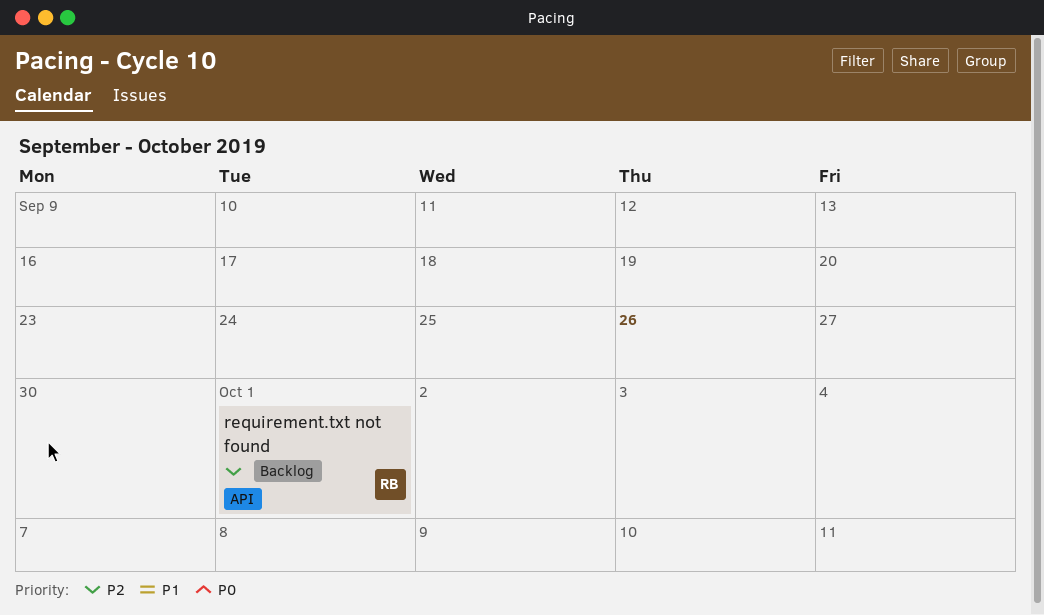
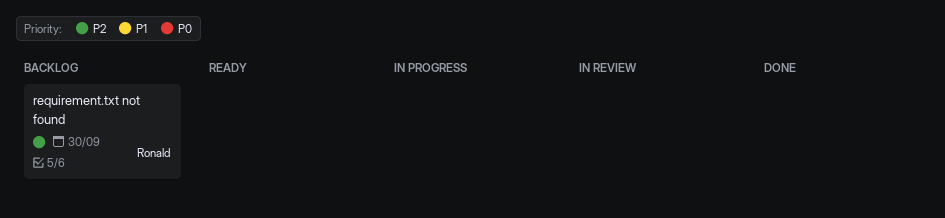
requirement.txt not found, due: Oct 1 -> Sep 30

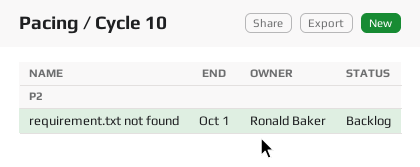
requirement.txt not found, due: Sep 30 -> Oct 1

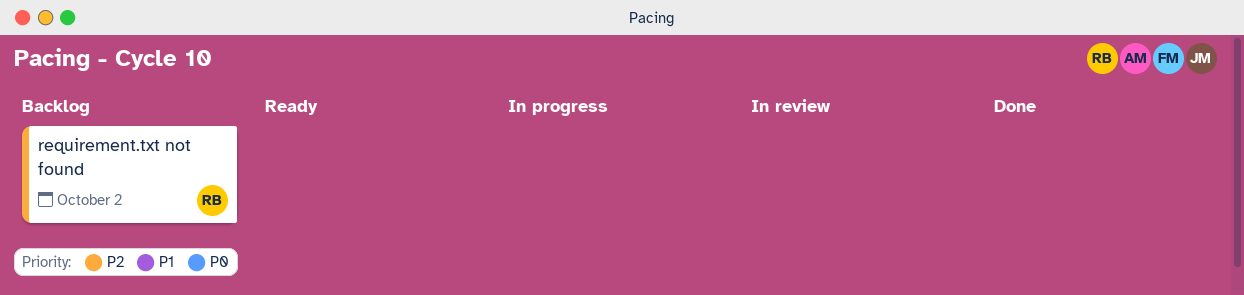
requirement.txt not found, due: Oct 1 -> Oct 2

